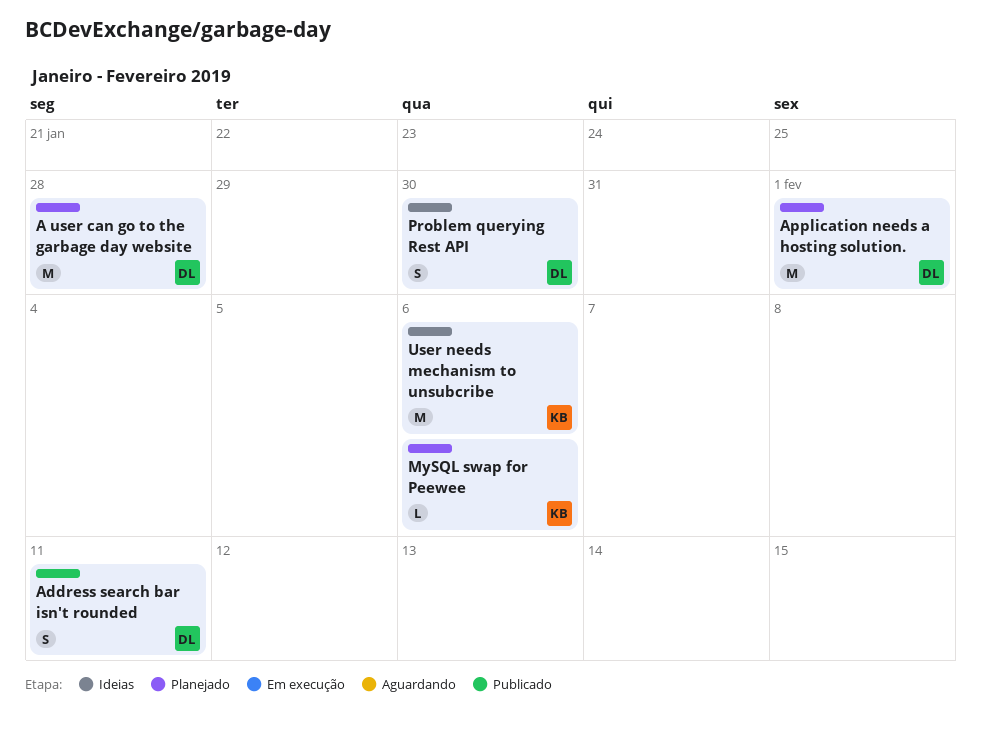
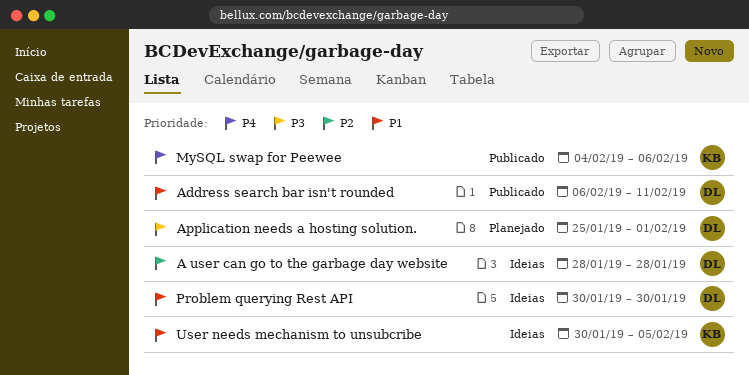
A user can go to the garbage day website, status: Planejado -> Ideias
MySQL swap for Peewee, status: Planejado -> Publicado
User needs mechanism to unsubcribe, due: Feb 6 -> Feb 5

